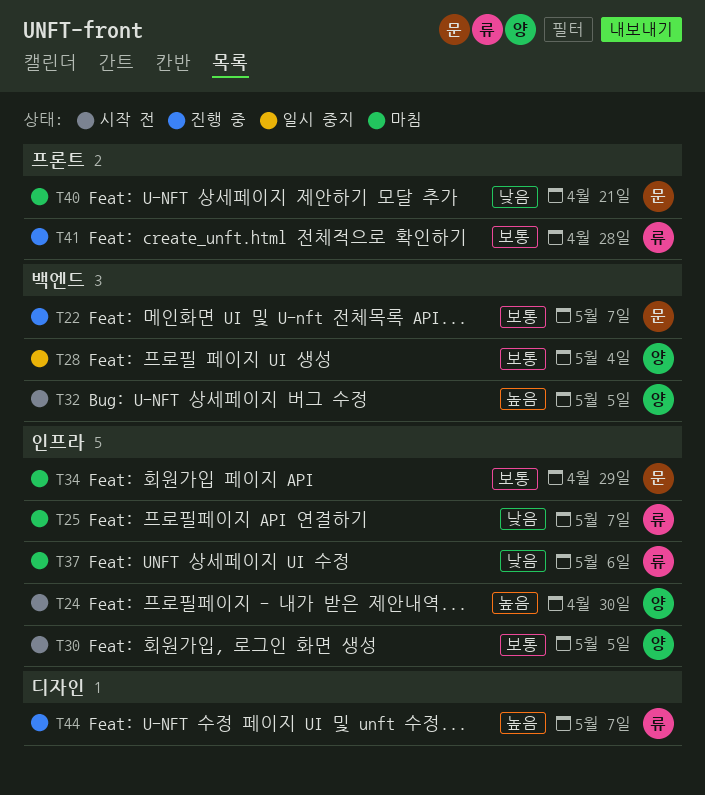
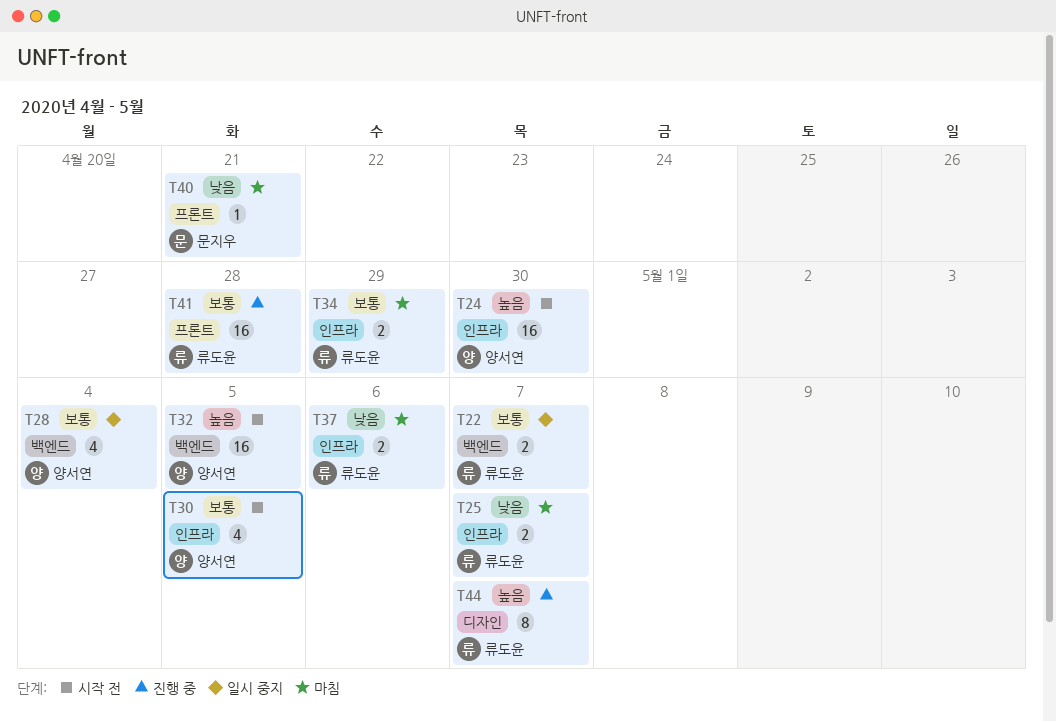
T22, status: 진행 중 -> 일시 중지
T22, owner: 문지우 -> 류도윤
T34, owner: 문지우 -> 류도윤

